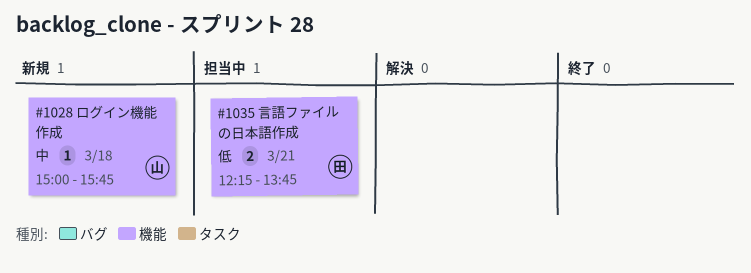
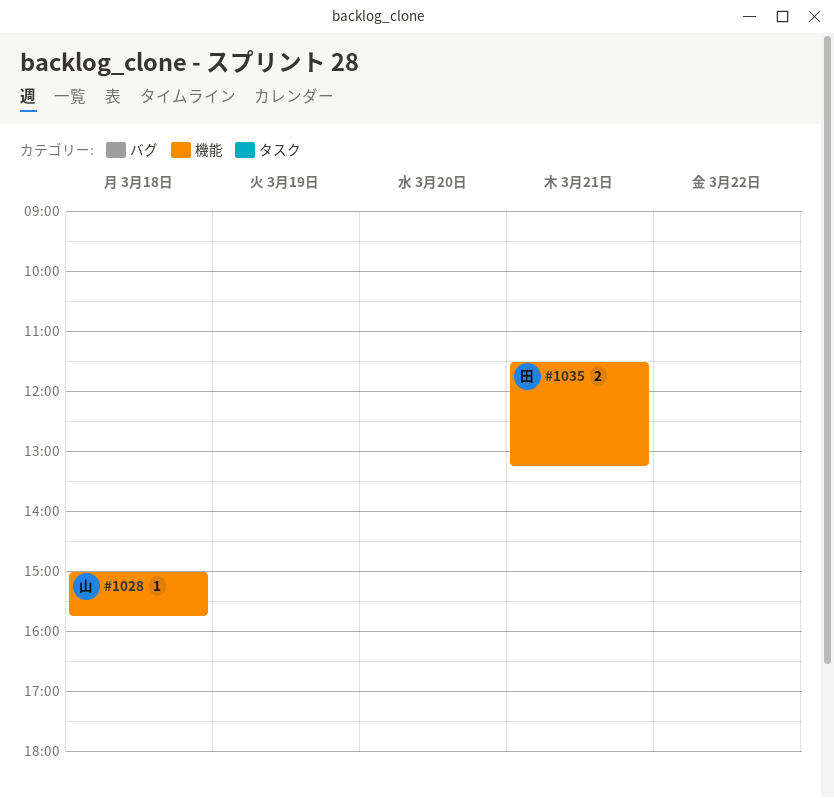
#1035, begins: 12:15 -> 11:30
#1035, ends: 13:45 -> 13:15

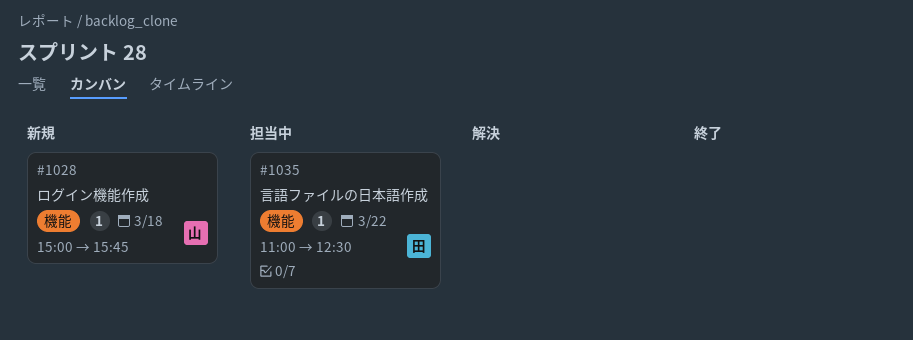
#1035, estimate: 2 -> 1
#1035, day: Mar 21 -> Mar 22
#1035, begins: 11:30 -> 11:00
#1035, ends: 13:15 -> 12:30

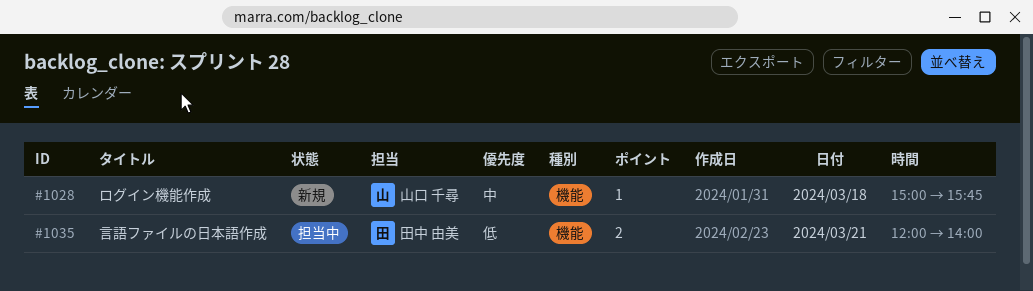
#1035, estimate: 1 -> 2
#1035, day: Mar 22 -> Mar 21
#1035, begins: 11:00 -> 12:00
#1035, ends: 12:30 -> 14:00

